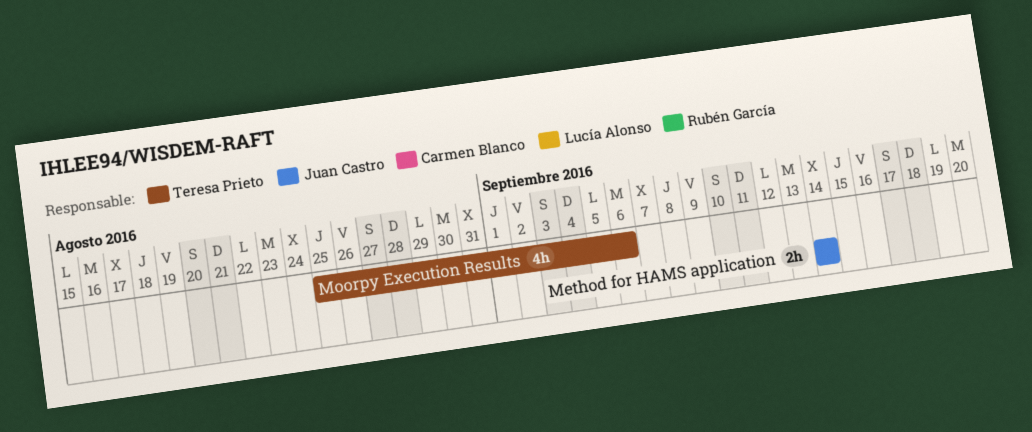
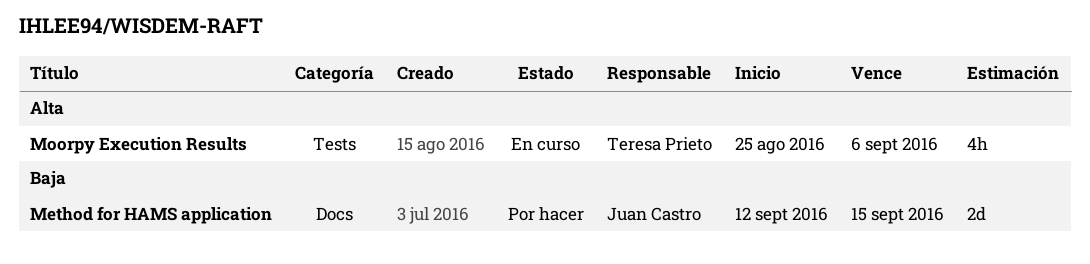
Method for HAMS application, estimate: 2h -> 2d
Method for HAMS application, start: Sep 14 -> Sep 12
Method for HAMS application, due: Sep 14 -> Sep 15

